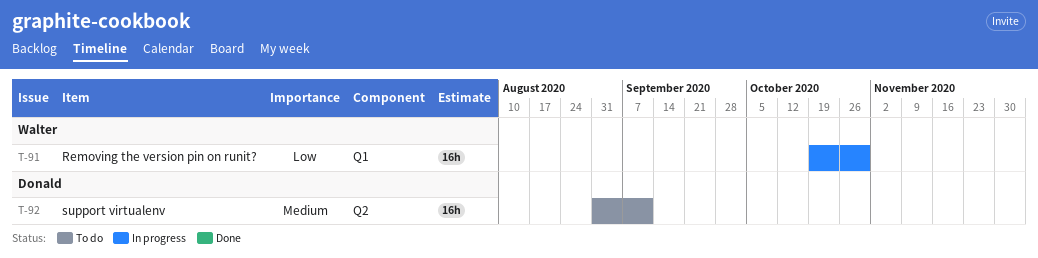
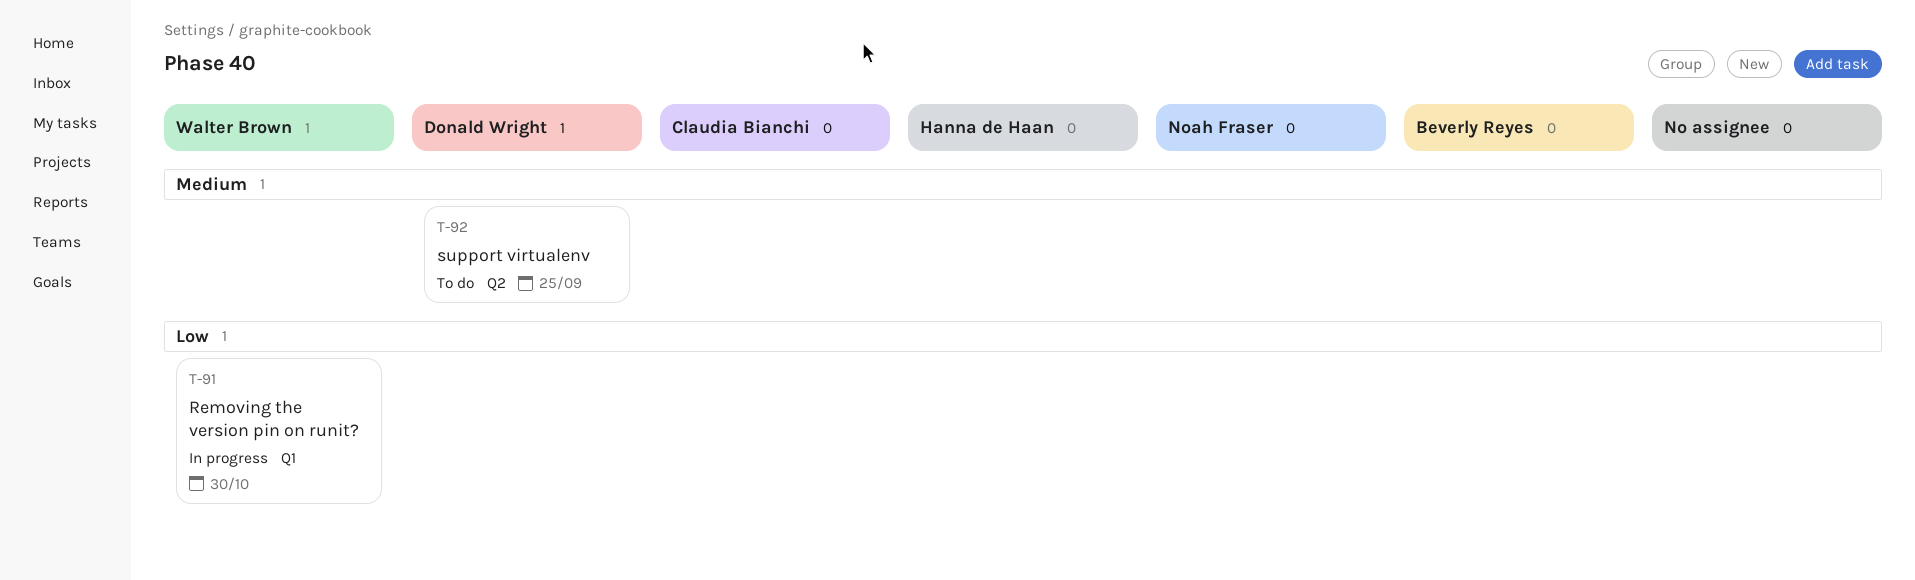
T-92, due: Sep 11 -> Sep 25

